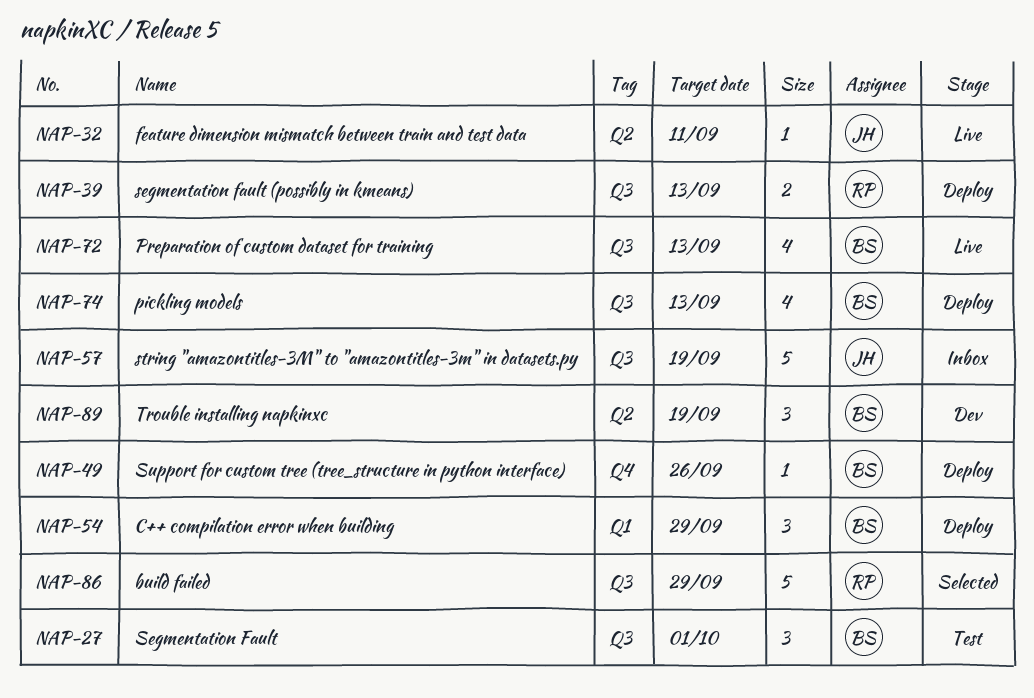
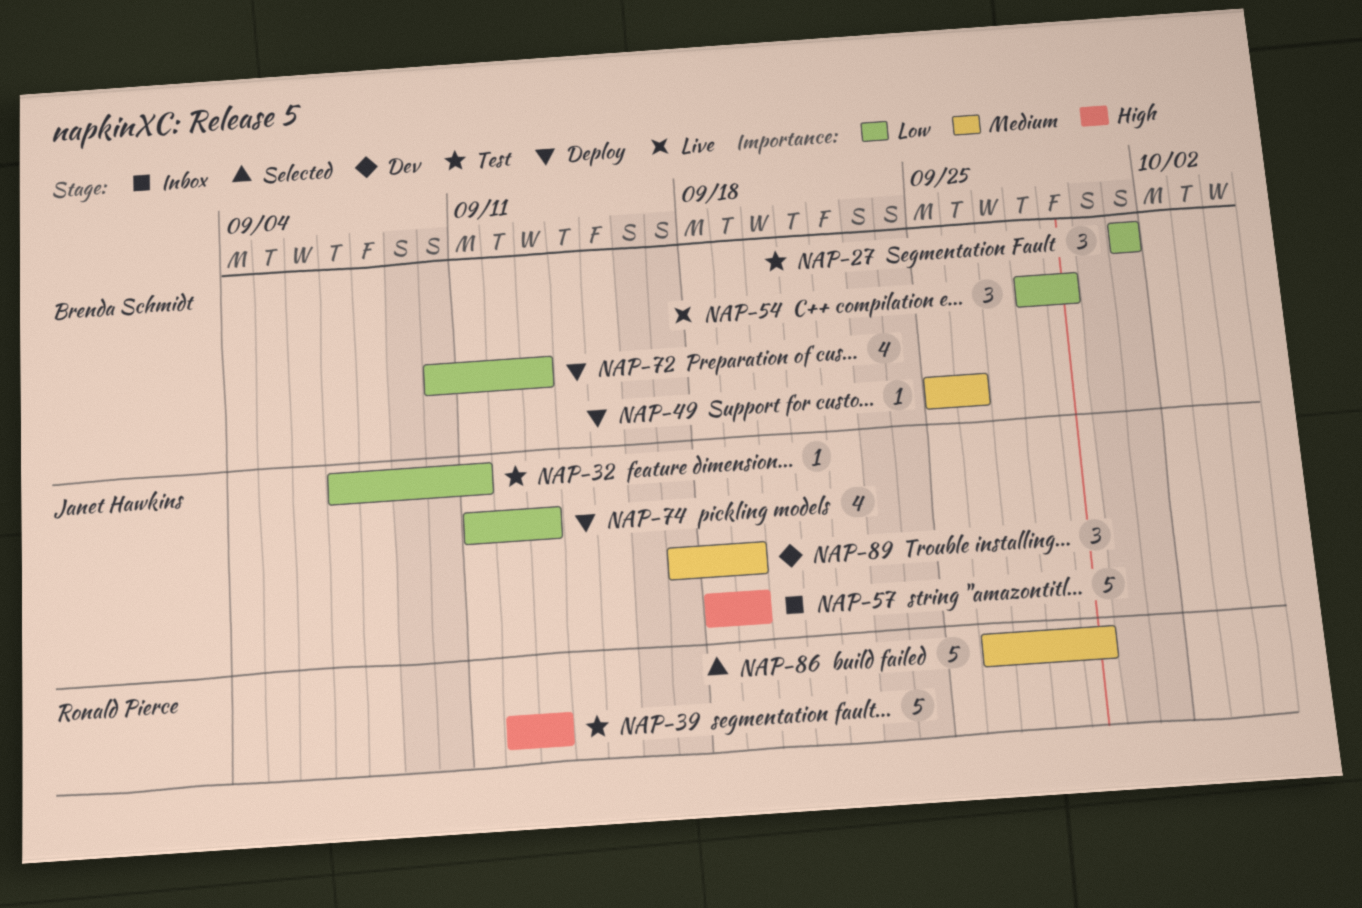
NAP-32, status: Live -> Test
NAP-39, status: Deploy -> Test
NAP-39, estimate: 2 -> 5
NAP-54, status: Deploy -> Live
NAP-72, status: Live -> Deploy
NAP-74, owner: Brenda Schmidt -> Janet Hawkins
NAP-89, owner: Brenda Schmidt -> Janet Hawkins

